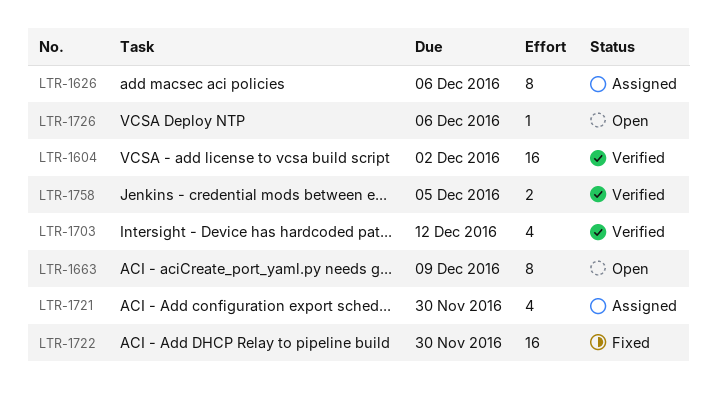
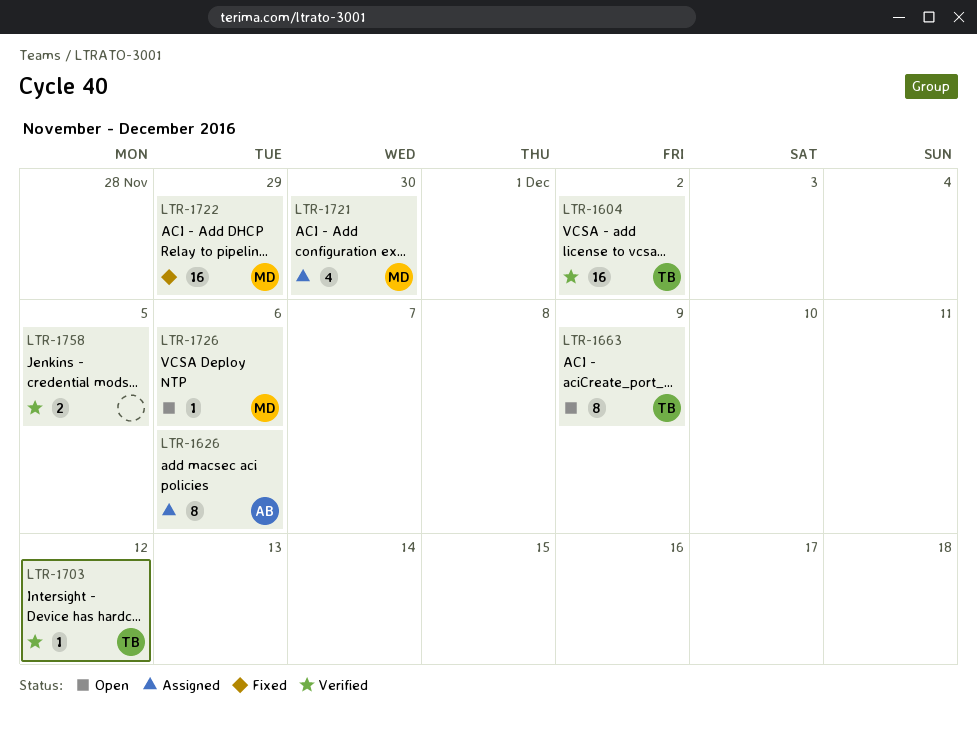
LTR-1703, estimate: 4 -> 1
LTR-1722, due: Nov 30 -> Nov 29

